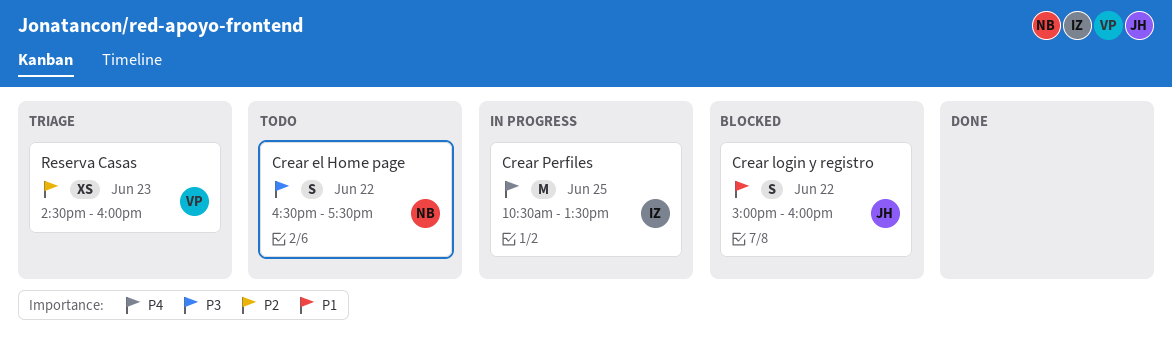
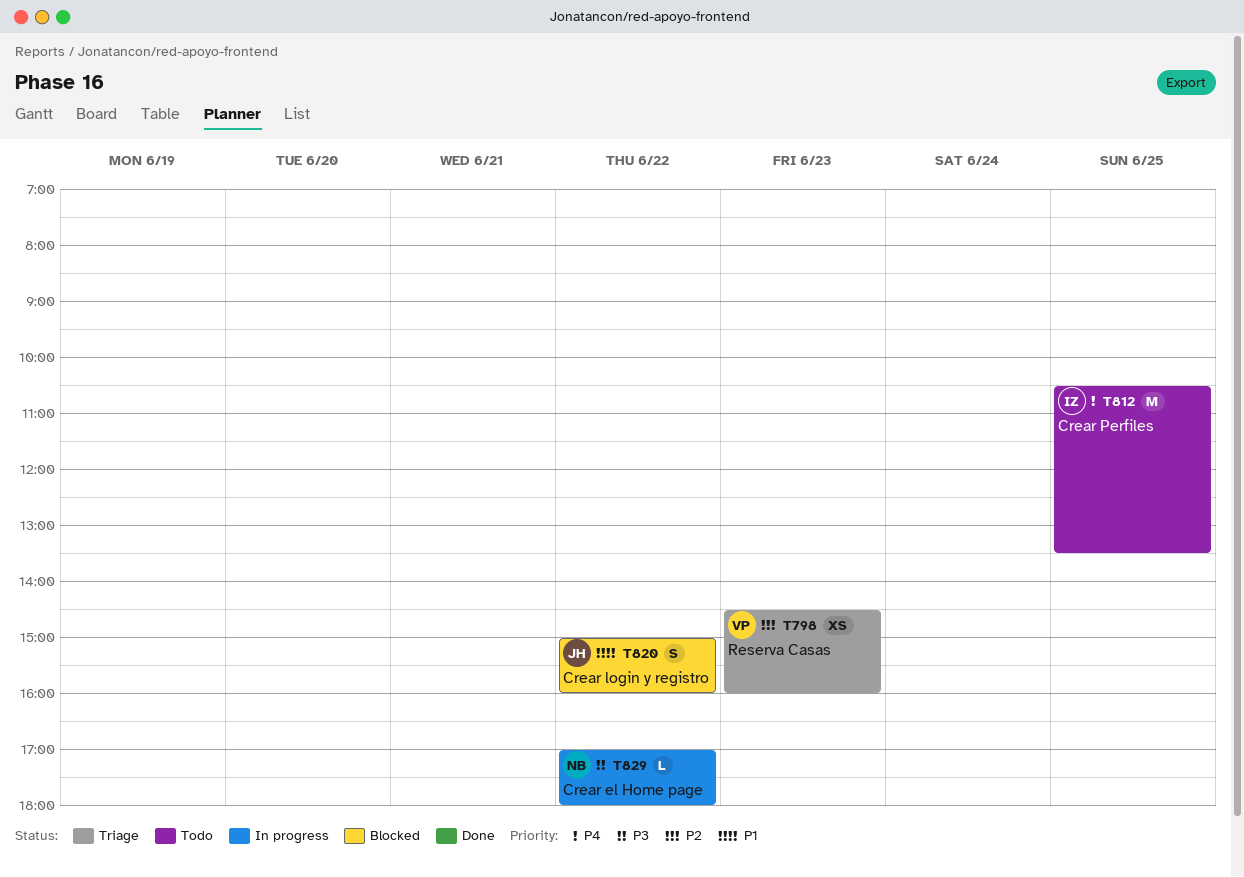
Crear el Home page, status: Todo -> In progress
Crear el Home page, estimate: S -> L
Crear el Home page, begins: 16:30 -> 17:00
Crear el Home page, ends: 17:30 -> 18:00
Crear Perfiles, status: In progress -> Todo

